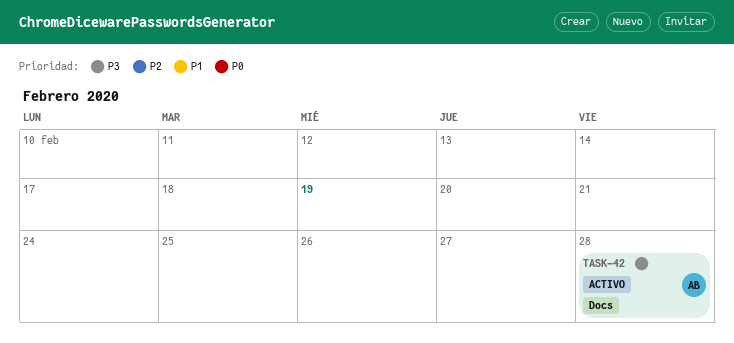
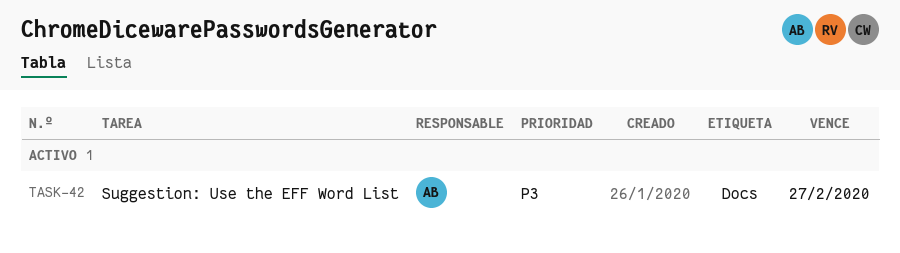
TASK-42, due: Feb 28 -> Feb 27

